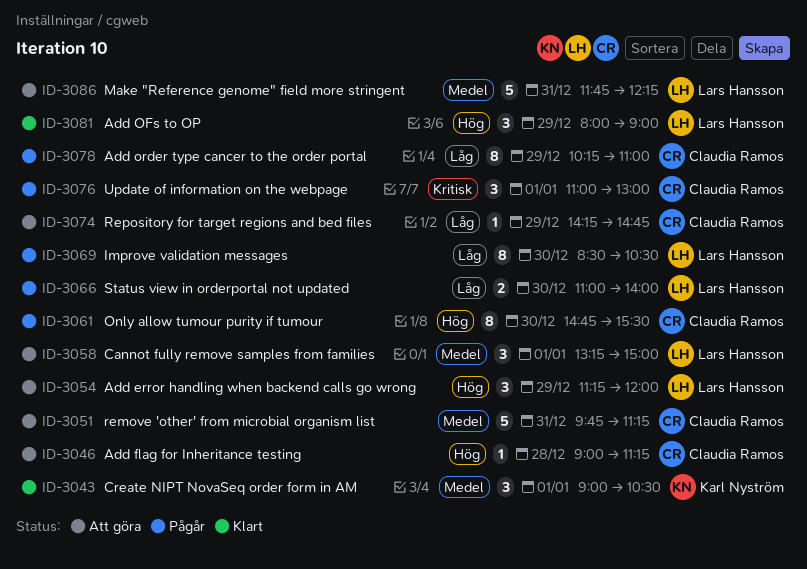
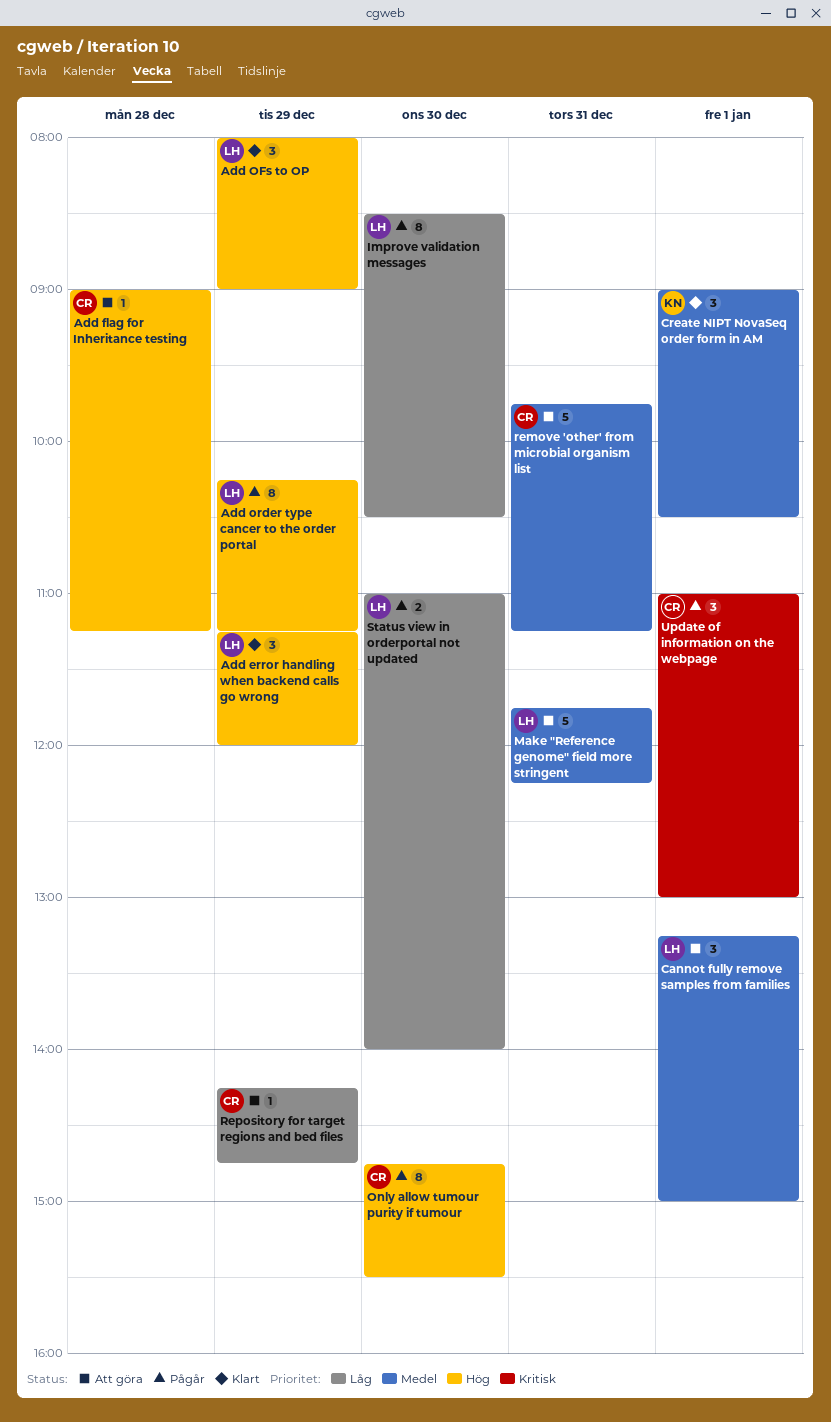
Add error handling when backend calls go wrong, status: Att göra -> Klart
Add order type cancer to the order portal, owner: Claudia Ramos -> Lars Hansson
Add order type cancer to the order portal, priority: Låg -> Hög
Add order type cancer to the order portal, ends: 11:00 -> 11:15

